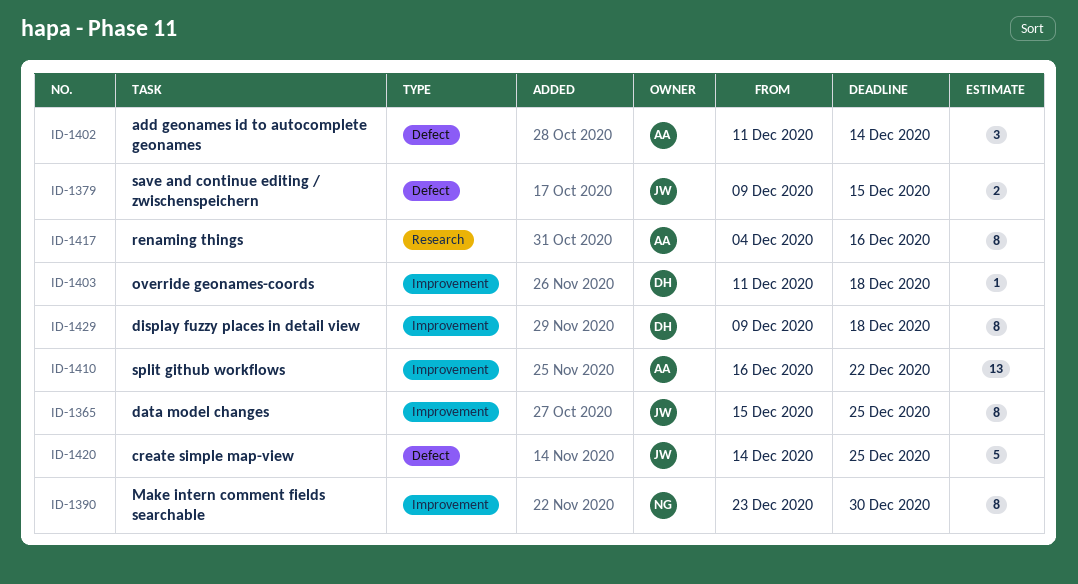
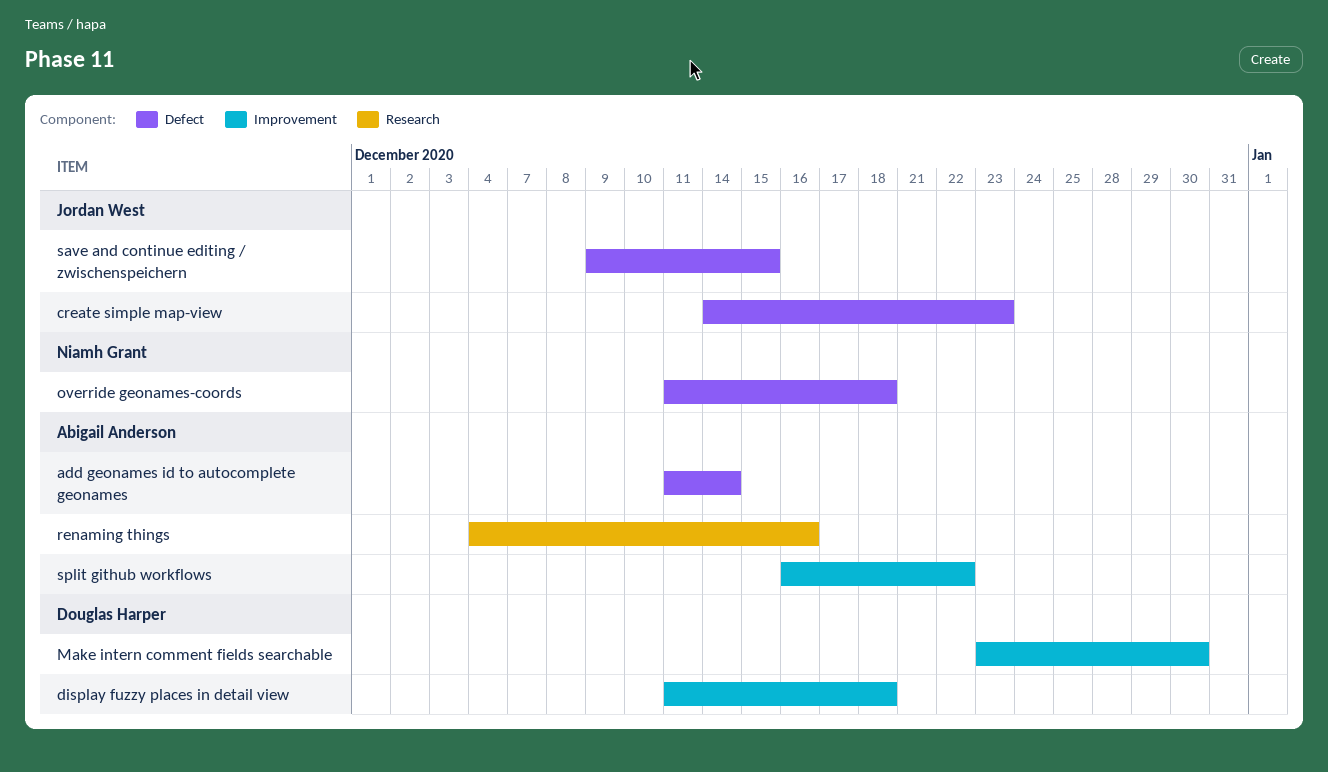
create simple map-view, due: Dec 25 -> Dec 23
data model changes: present -> none
display fuzzy places in detail view, start: Dec 9 -> Dec 11
Make intern comment fields searchable, owner: Niamh Grant -> Douglas Harper
override geonames-coords, owner: Douglas Harper -> Niamh Grant
override geonames-coords, label: Improvement -> Defect

